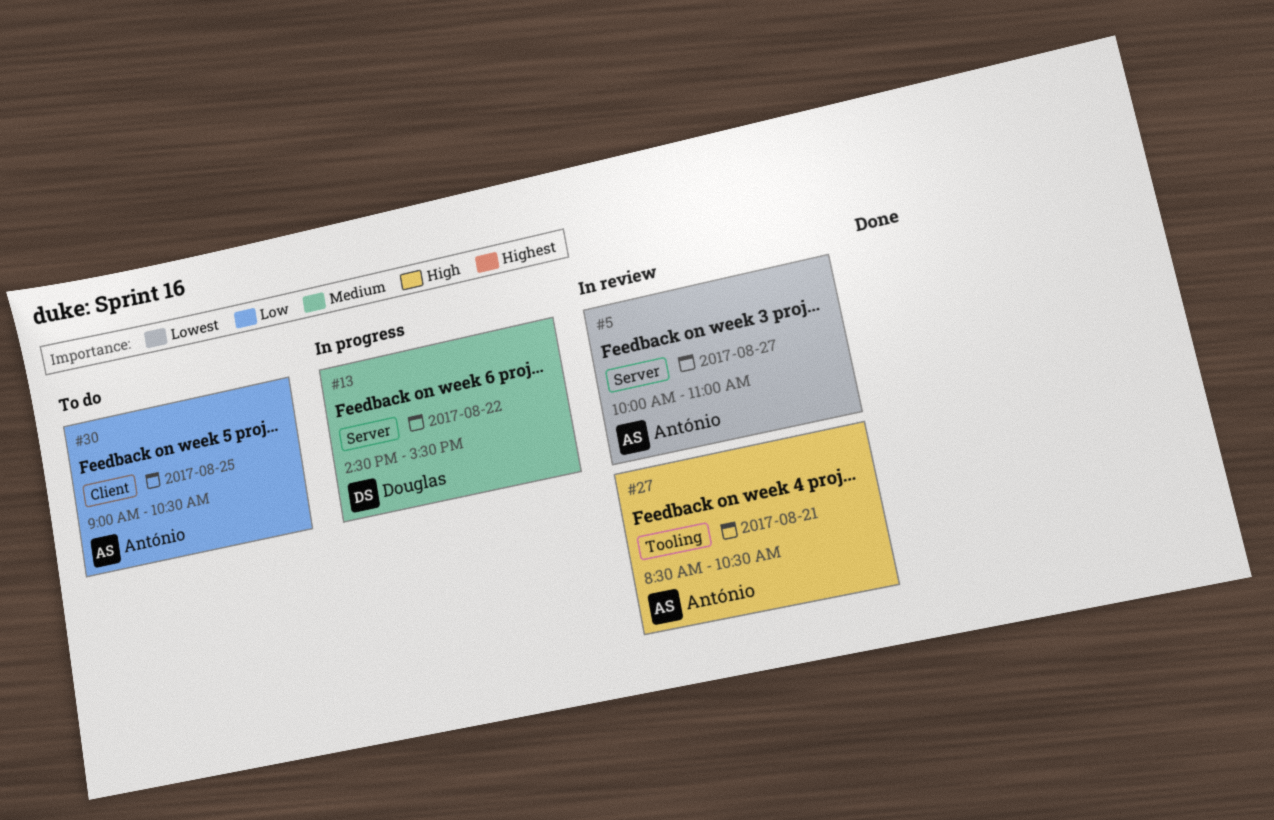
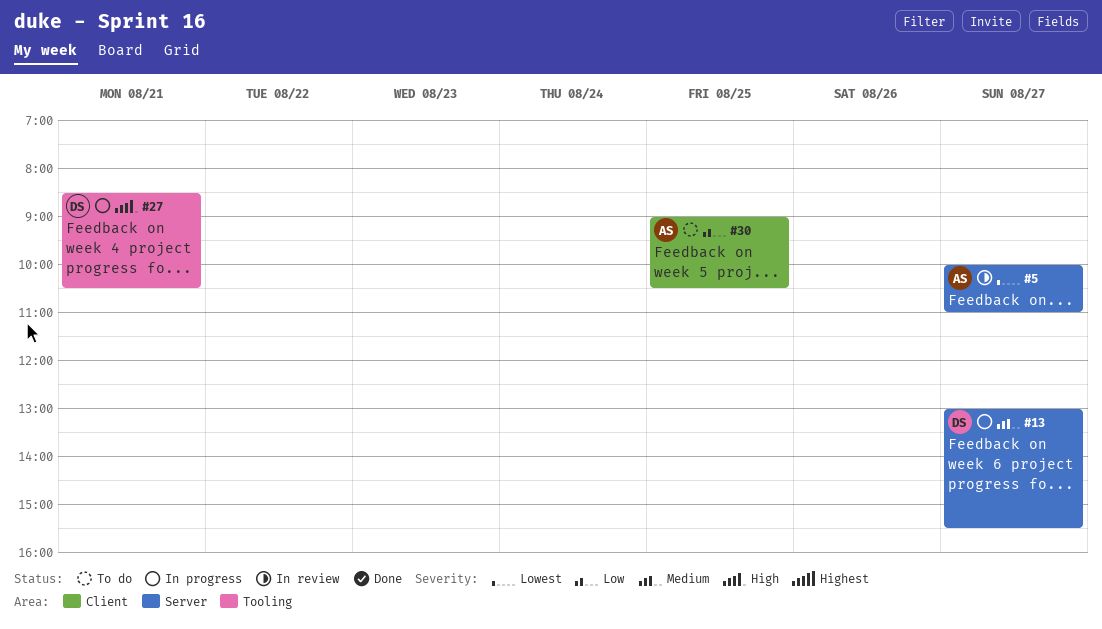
#13, day: Aug 22 -> Aug 27
#13, begins: 14:30 -> 13:00
#27, status: In review -> In progress
#27, owner: António -> Douglas

